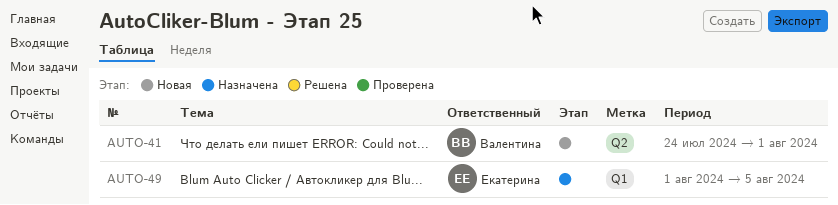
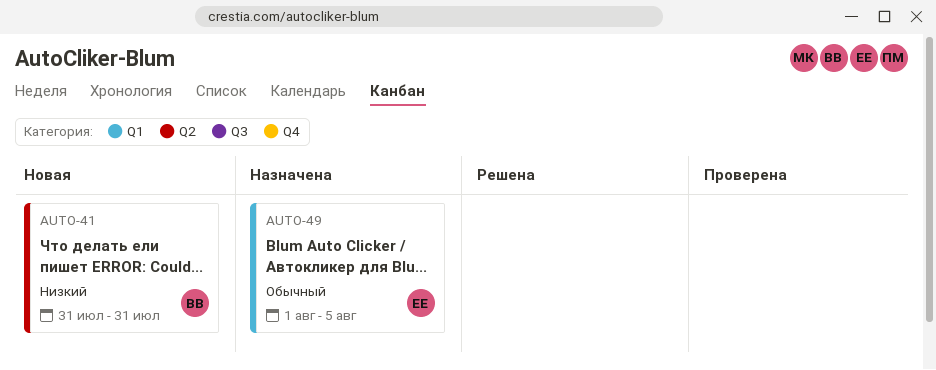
AUTO-41, start: Jul 24 -> Jul 31
AUTO-41, due: Aug 1 -> Jul 31

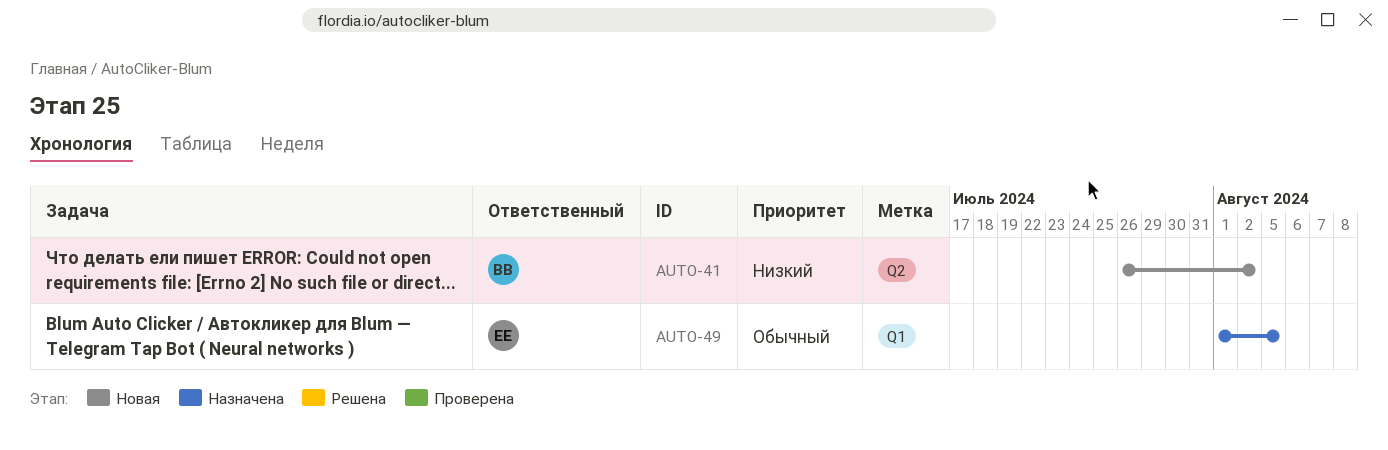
AUTO-41, start: Jul 31 -> Jul 26
AUTO-41, due: Jul 31 -> Aug 2

